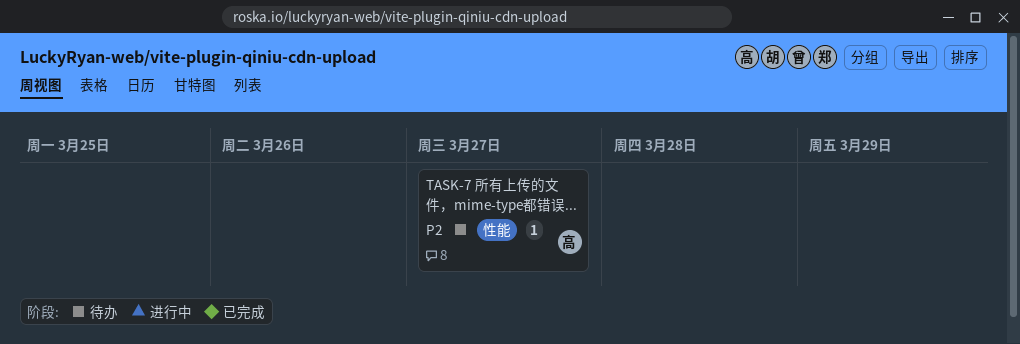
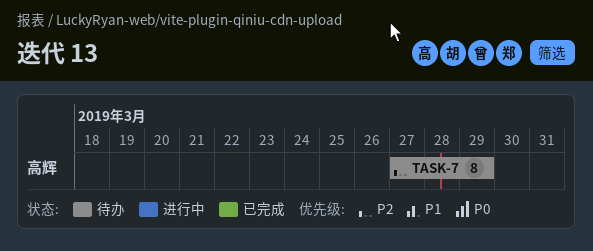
TASK-7, estimate: 1 -> 8
TASK-7, due: Mar 27 -> Mar 29

